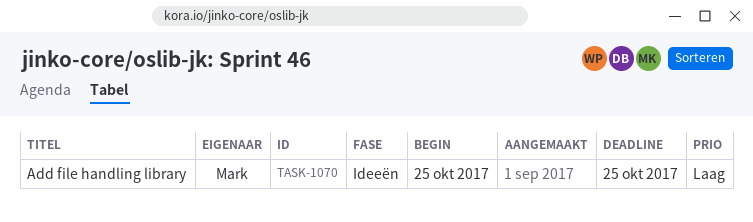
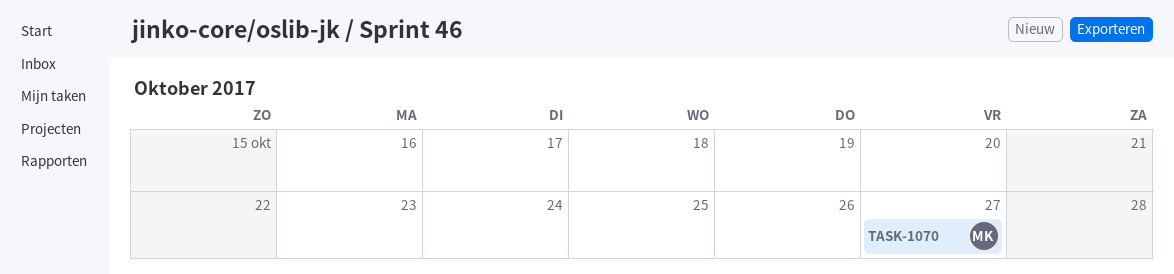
TASK-1070, due: Oct 25 -> Oct 27

